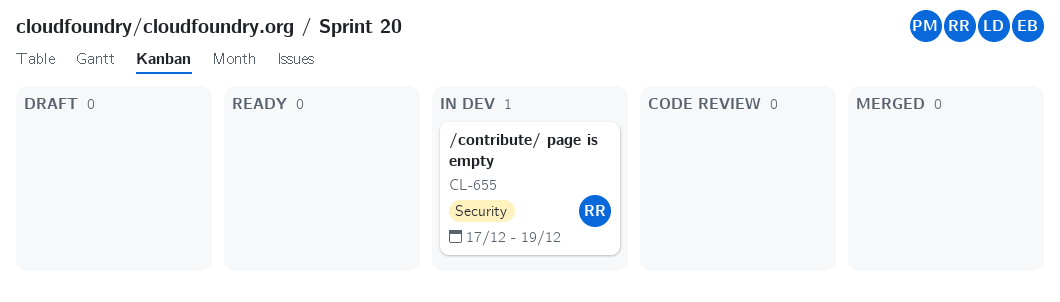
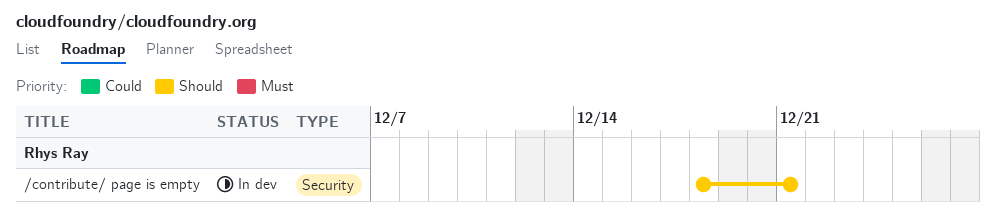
/contribute/ page is empty, start: Dec 17 -> Dec 18
/contribute/ page is empty, due: Dec 19 -> Dec 21

